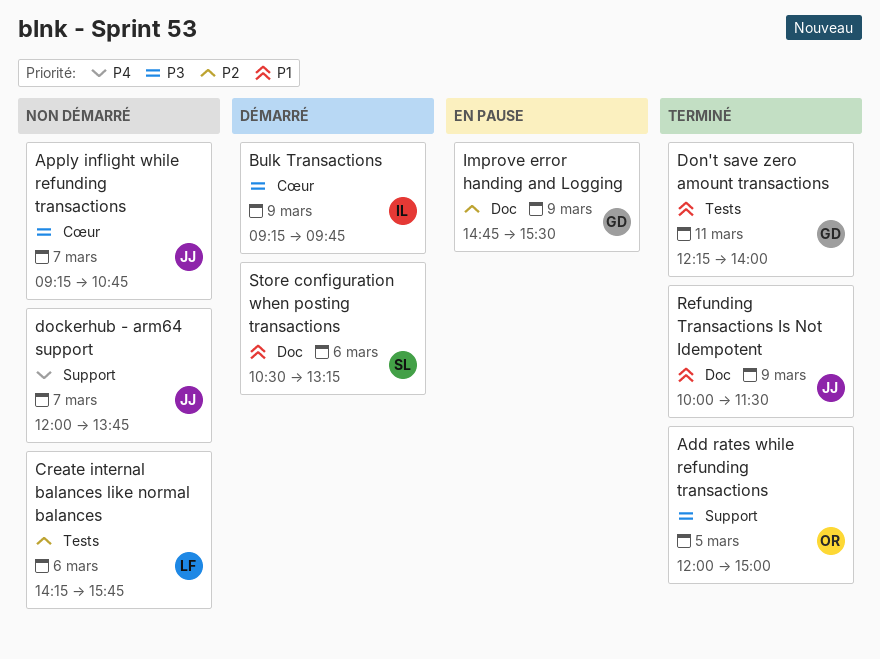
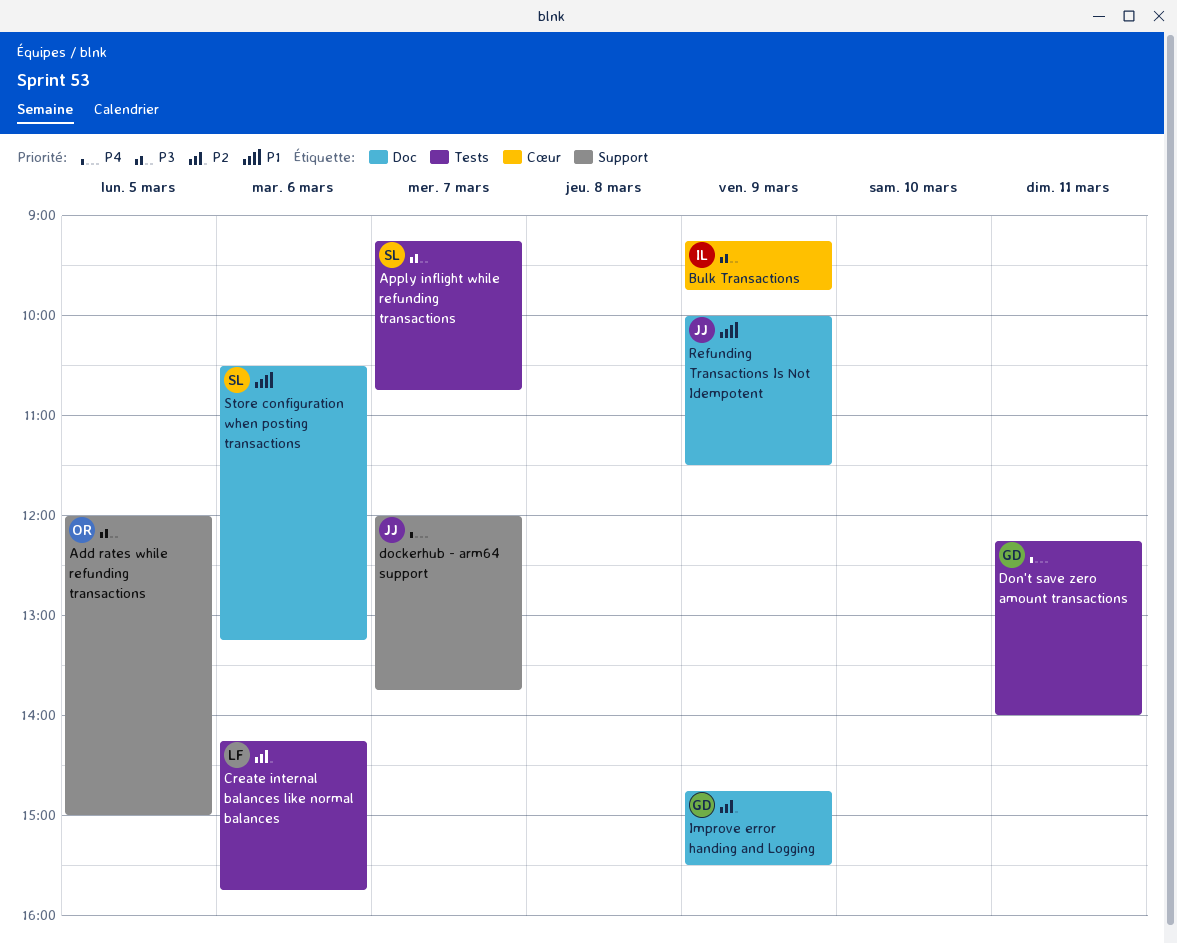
Apply inflight while refunding transactions, owner: JJ -> SL
Apply inflight while refunding transactions, label: Cœur -> Tests
Don't save zero amount transactions, priority: P1 -> P4

